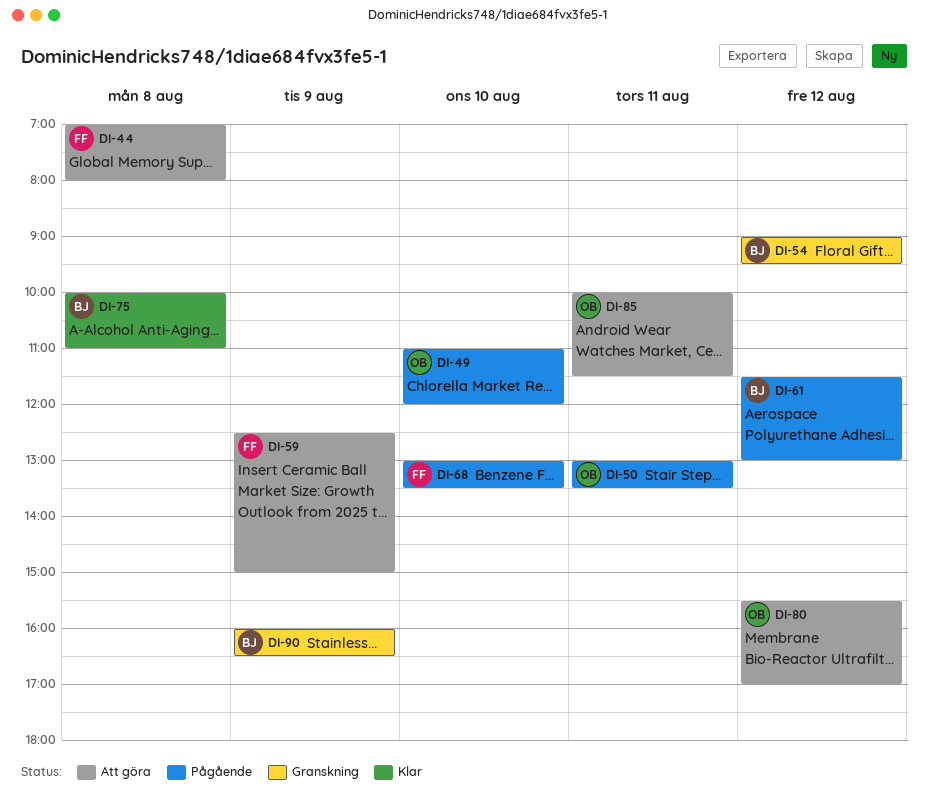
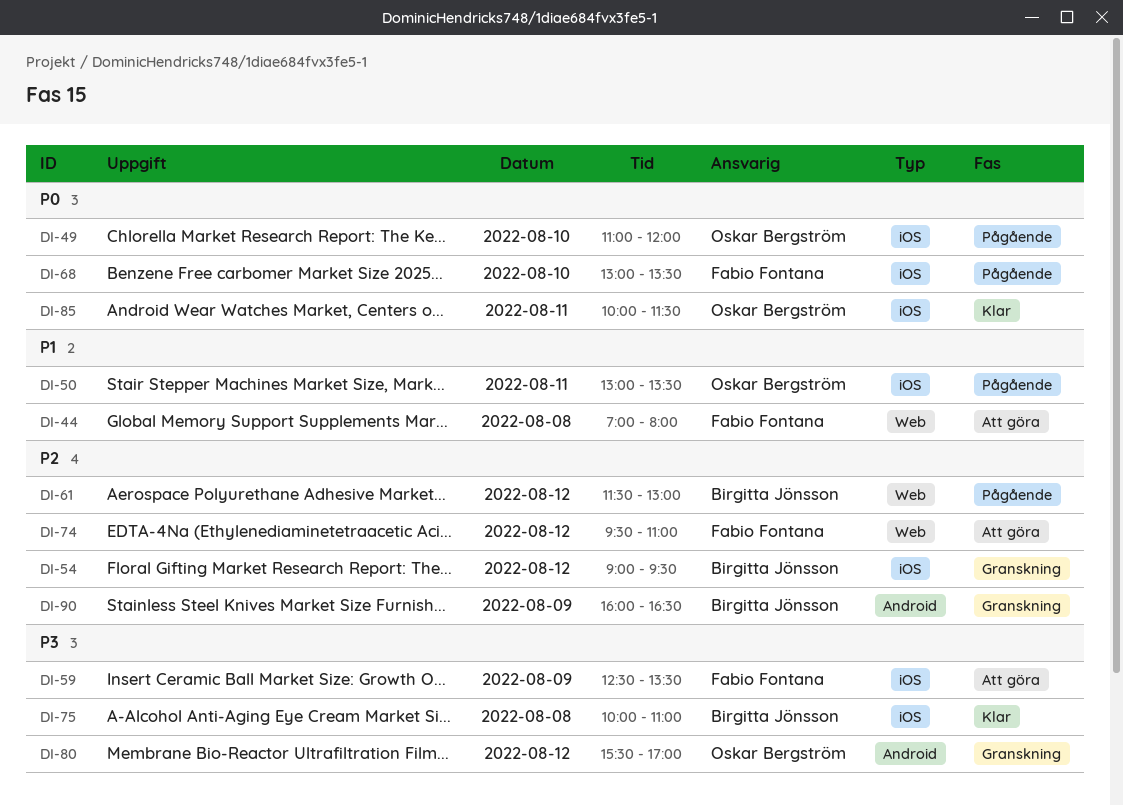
DI-59, ends: 15:00 -> 13:30
DI-74: none -> present
DI-80, status: Att göra -> Granskning
DI-85, status: Att göra -> Klar

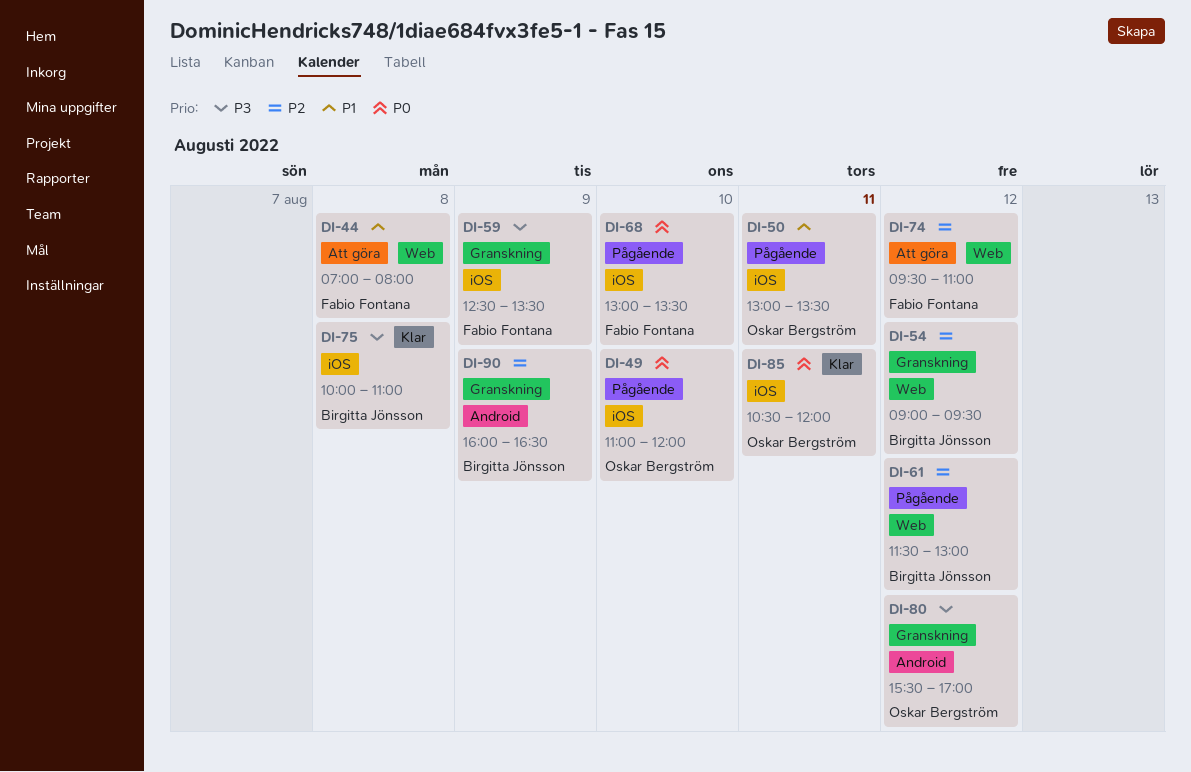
DI-54, label: iOS -> Web
DI-59, status: Att göra -> Granskning
DI-85, begins: 10:00 -> 10:30
DI-85, ends: 11:30 -> 12:00

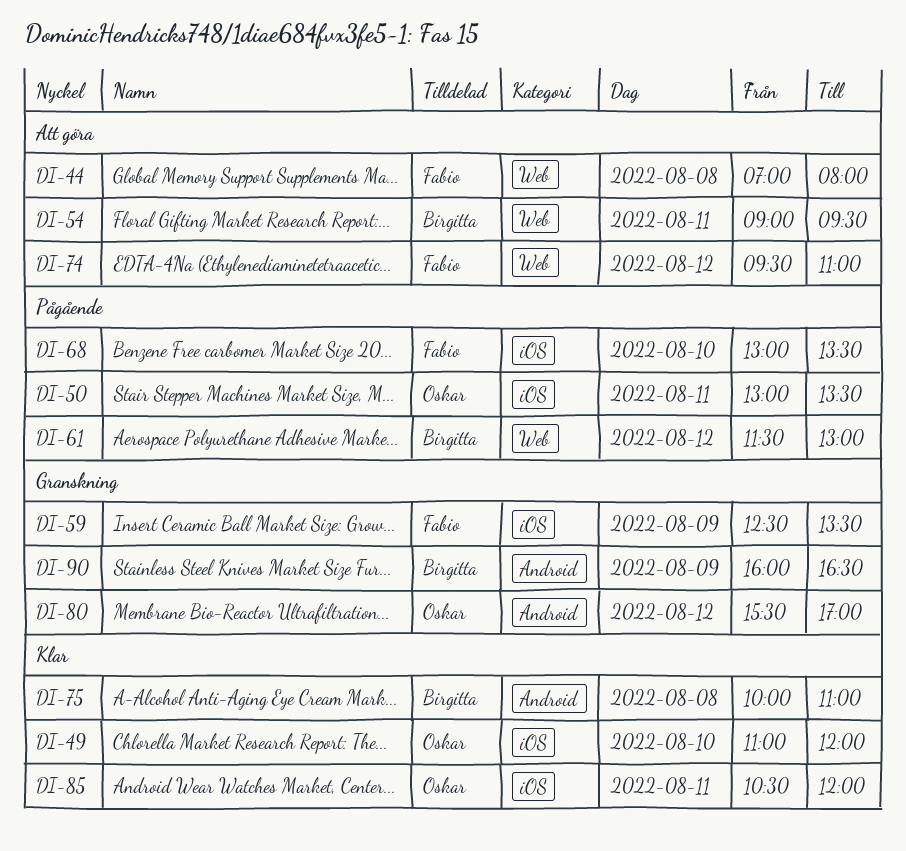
DI-49, status: Pågående -> Klar
DI-54, status: Granskning -> Att göra
DI-54, day: Aug 12 -> Aug 11
DI-75, label: iOS -> Android

